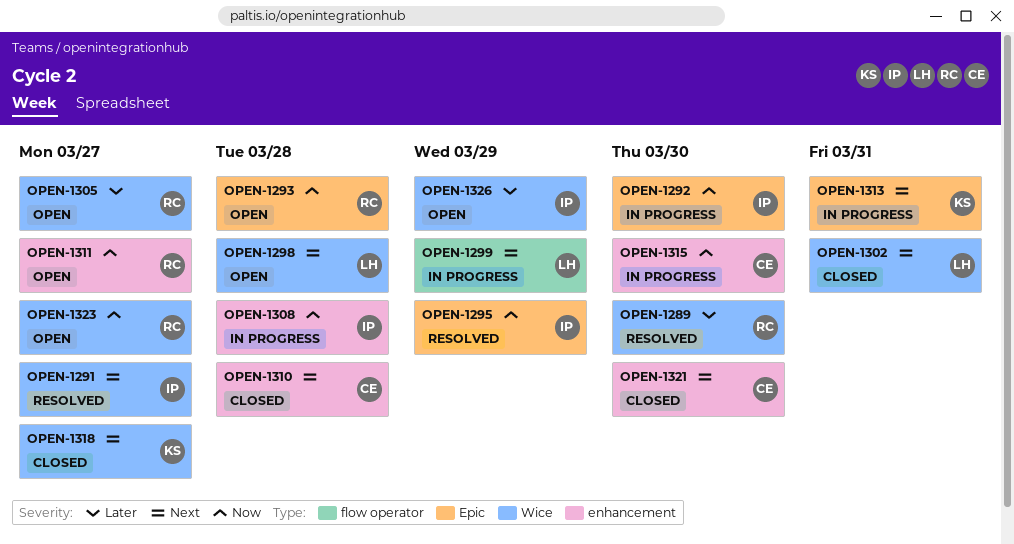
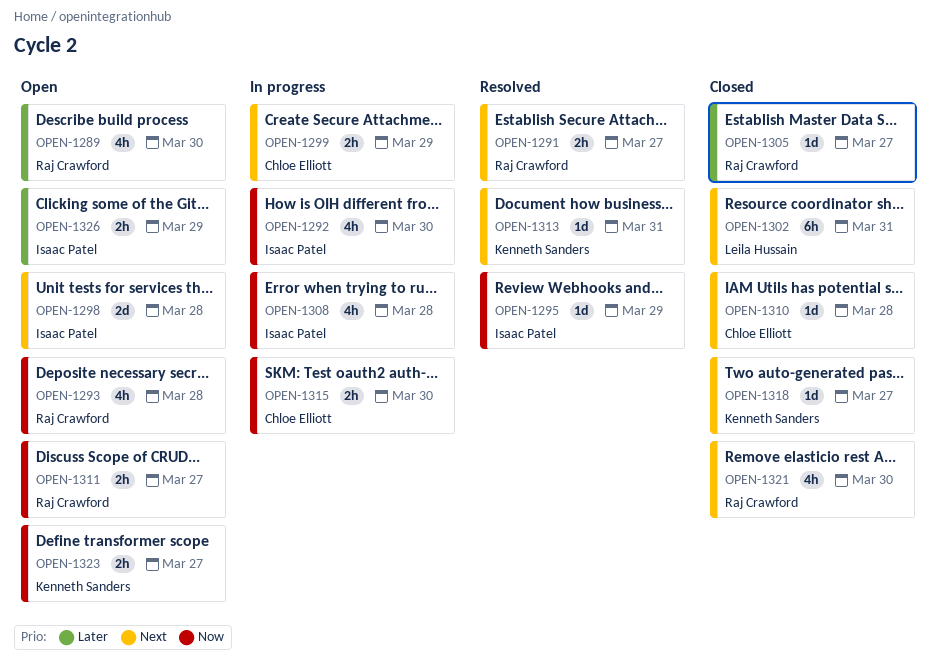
OPEN-1289, status: Resolved -> Open
OPEN-1291, owner: Isaac Patel -> Raj Crawford
OPEN-1298, owner: Leila Hussain -> Isaac Patel
OPEN-1299, owner: Leila Hussain -> Chloe Elliott
OPEN-1305, status: Open -> Closed
OPEN-1313, status: In progress -> Resolved
OPEN-1321, owner: Chloe Elliott -> Raj Crawford
OPEN-1323, owner: Raj Crawford -> Kenneth Sanders

